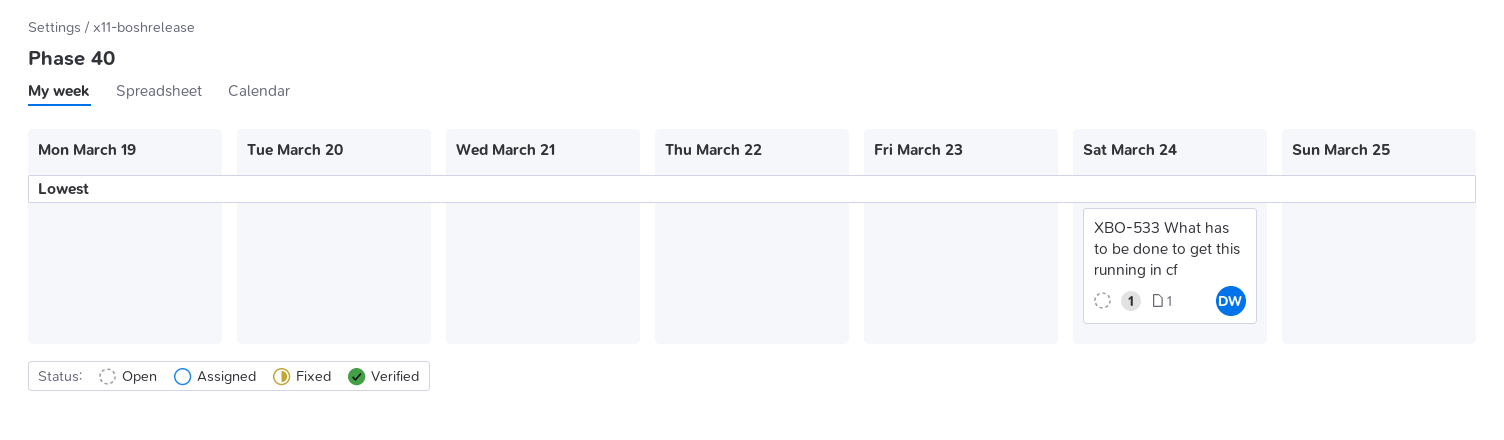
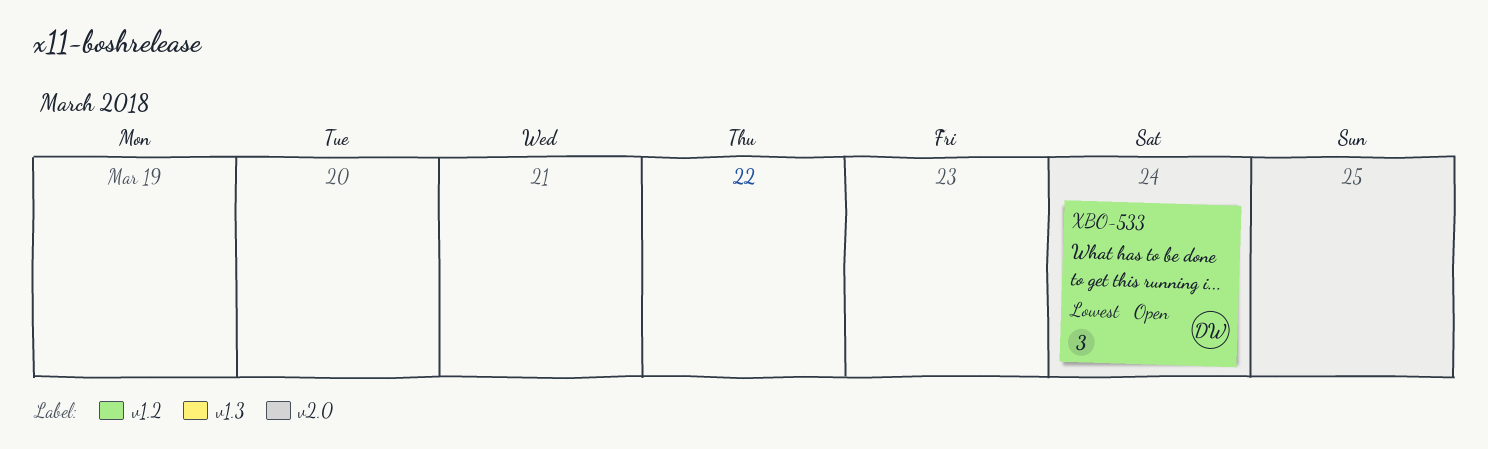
XBO-533, estimate: 1 -> 3

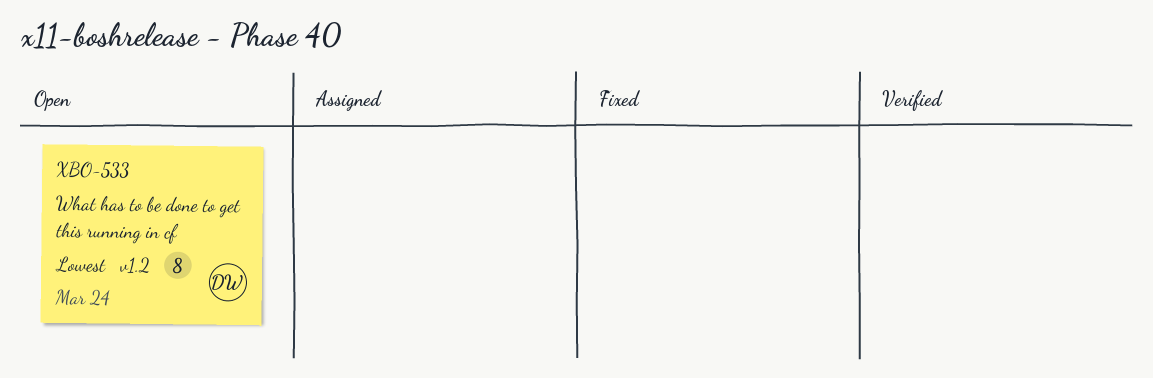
XBO-533, estimate: 3 -> 8

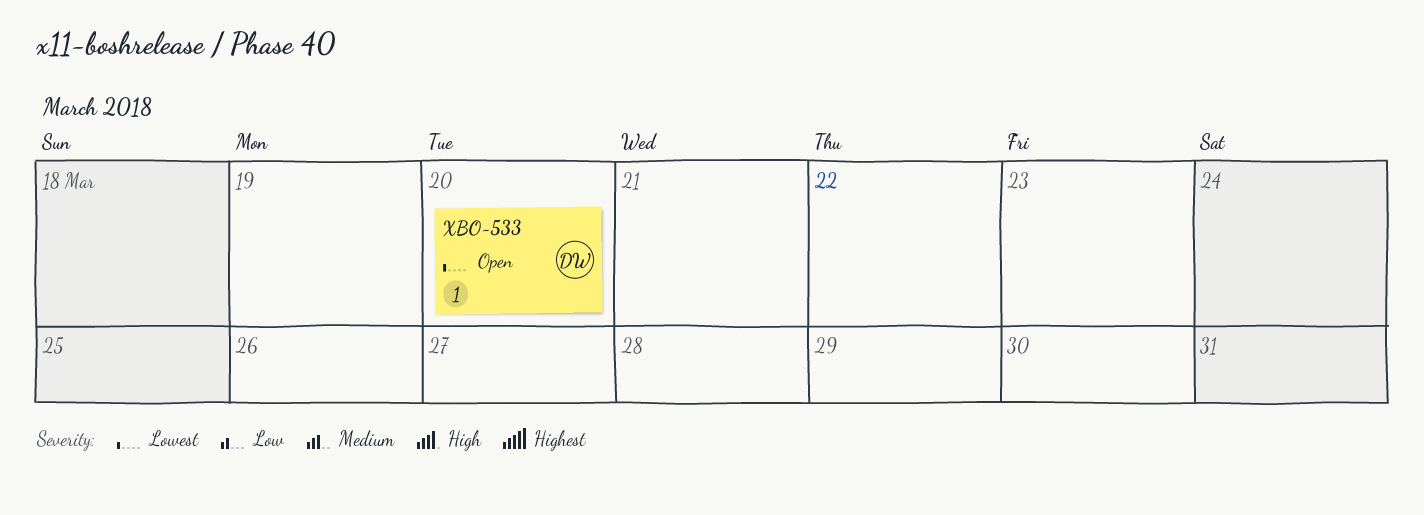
XBO-533, estimate: 8 -> 1
XBO-533, due: Mar 24 -> Mar 20

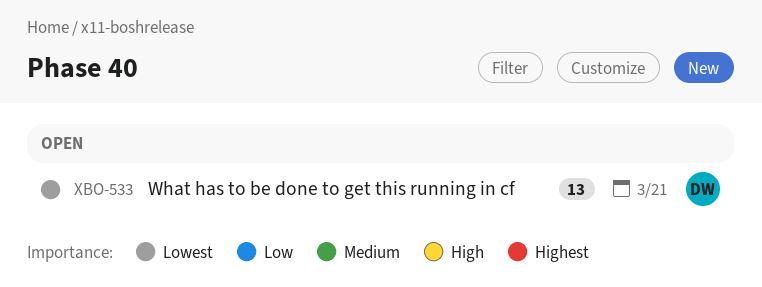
XBO-533, estimate: 1 -> 13
XBO-533, due: Mar 20 -> Mar 21

